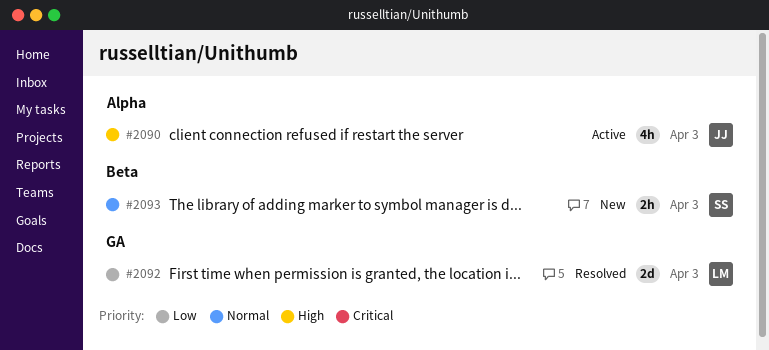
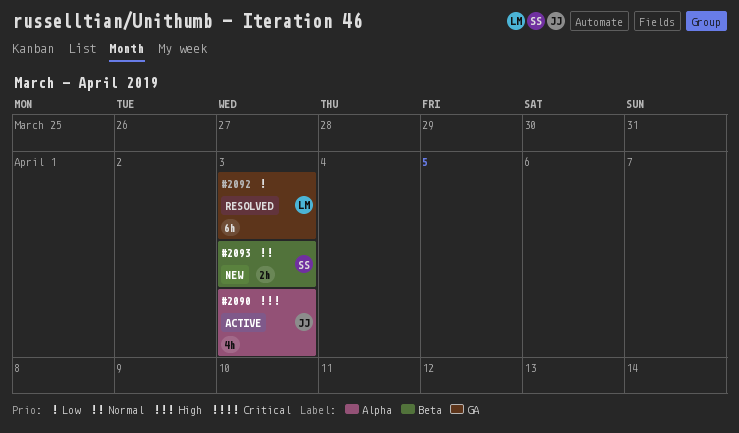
#2092, estimate: 2d -> 6h

